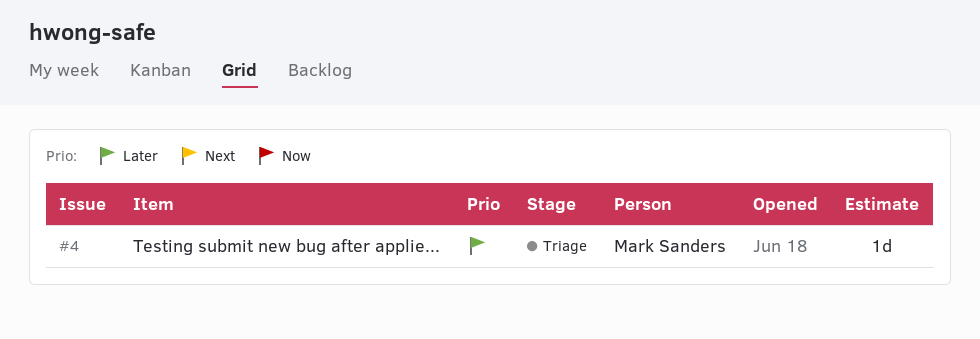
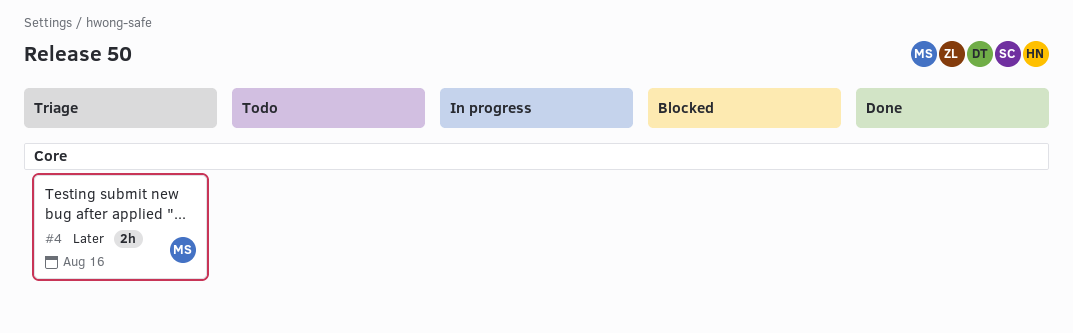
#4, estimate: 1d -> 2h

